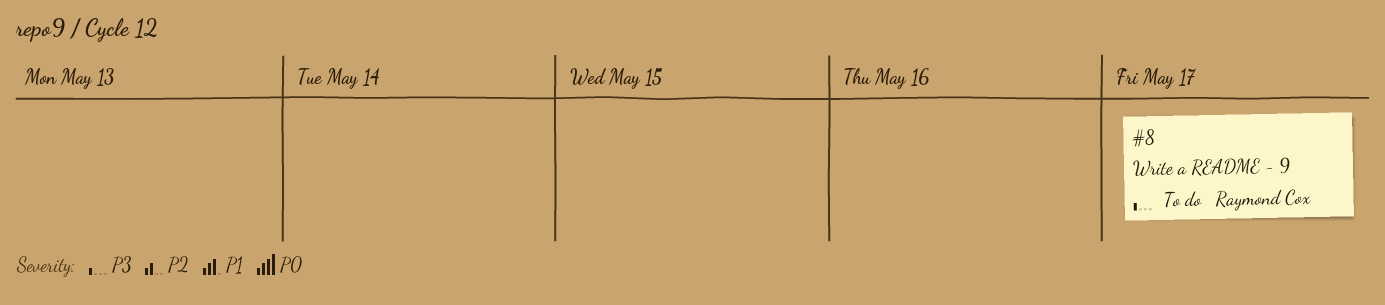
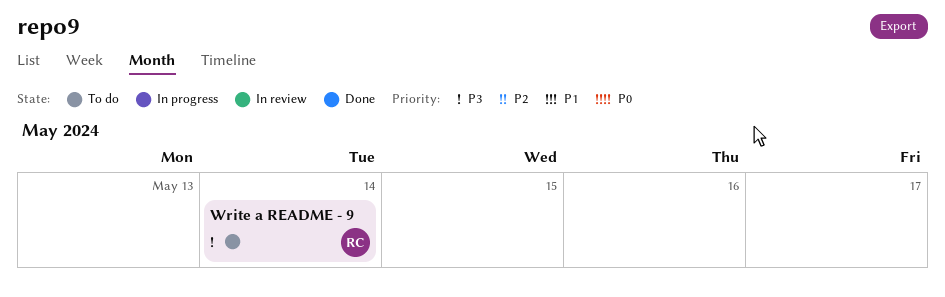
Write a README - 9, due: May 17 -> May 14

